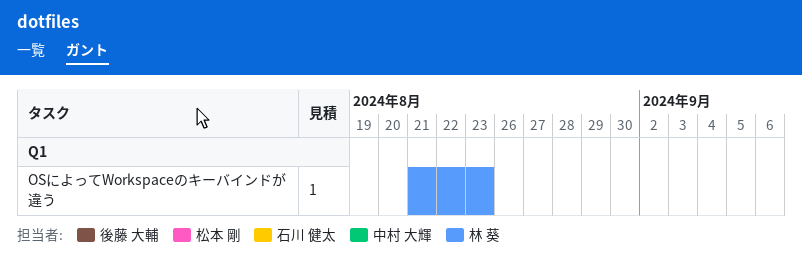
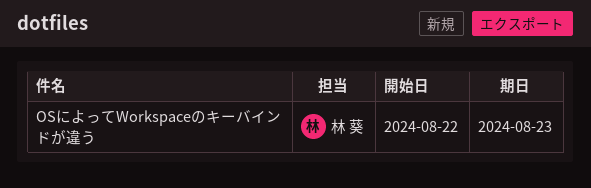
OSによってWorkspaceのキーバインドが違う, start: Aug 21 -> Aug 22

